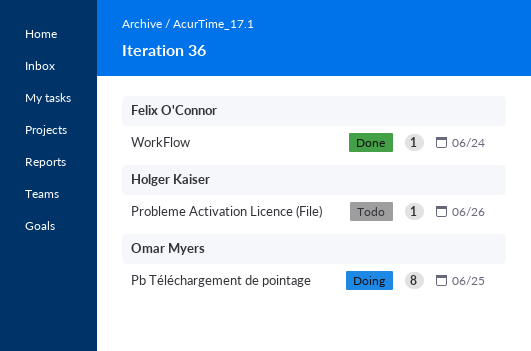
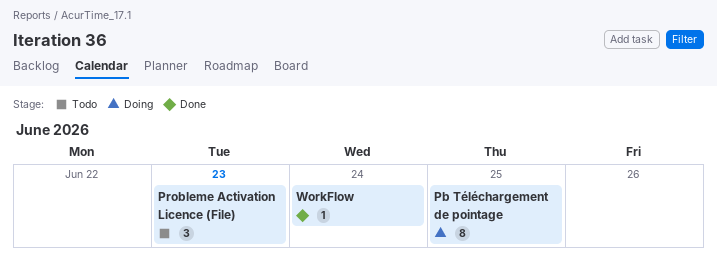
Probleme Activation Licence (File), estimate: 1 -> 3
Probleme Activation Licence (File), day: Jun 26 -> Jun 23

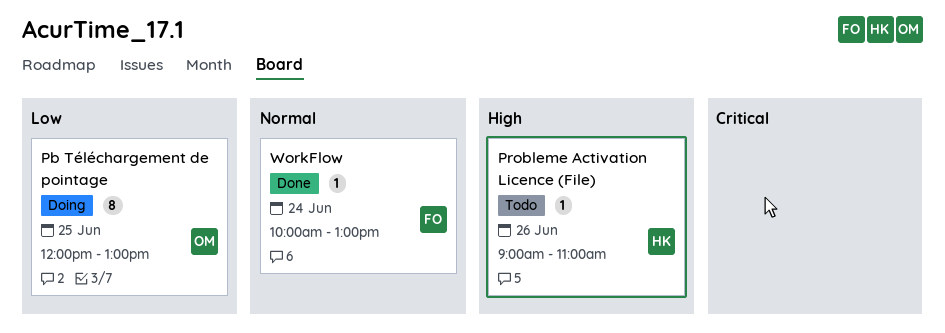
Probleme Activation Licence (File), estimate: 3 -> 1
Probleme Activation Licence (File), day: Jun 23 -> Jun 26

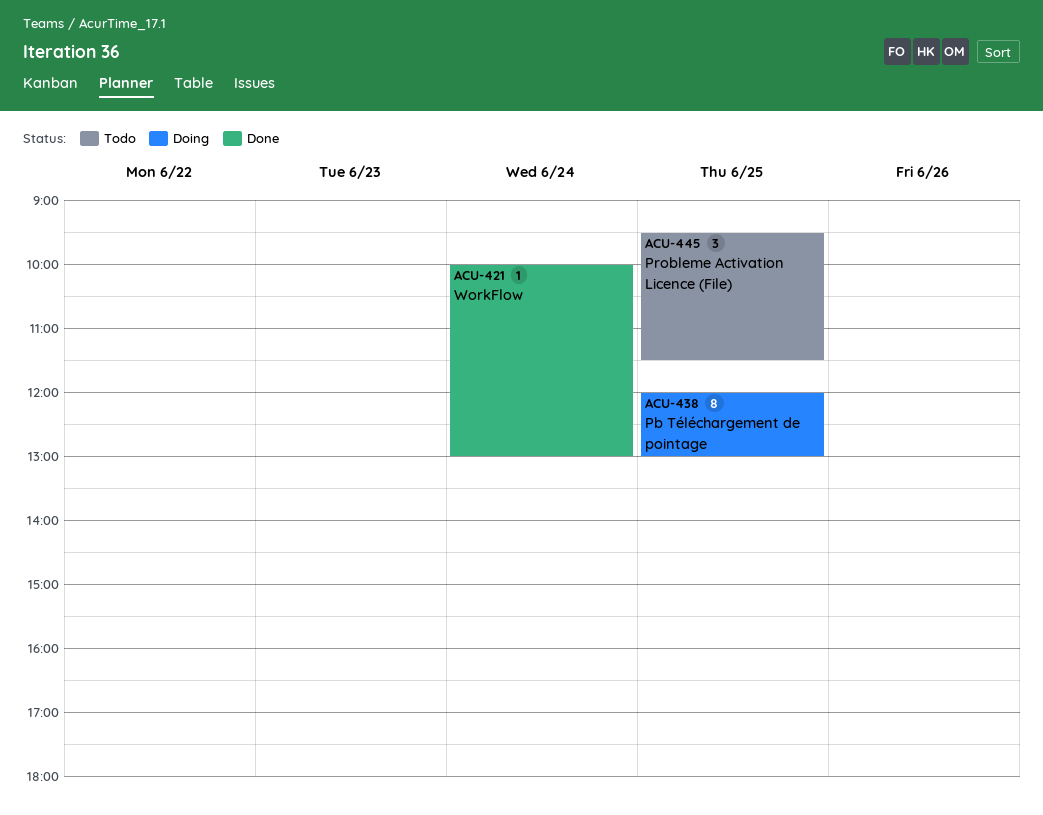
Probleme Activation Licence (File), estimate: 1 -> 3
Probleme Activation Licence (File), day: Jun 26 -> Jun 25
Probleme Activation Licence (File), begins: 09:00 -> 09:30
Probleme Activation Licence (File), ends: 11:00 -> 11:30

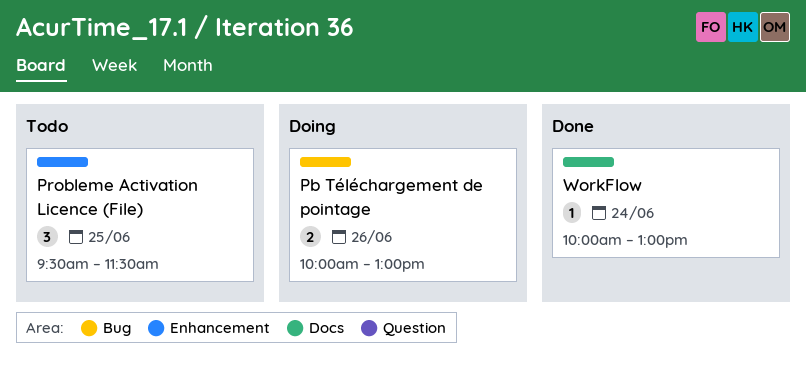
Pb Téléchargement de pointage, estimate: 8 -> 2
Pb Téléchargement de pointage, day: Jun 25 -> Jun 26
Pb Téléchargement de pointage, begins: 12:00 -> 10:00

